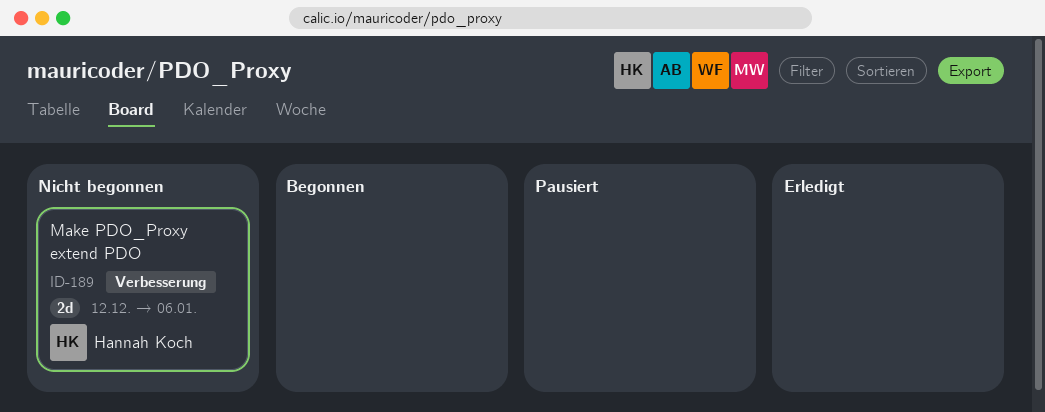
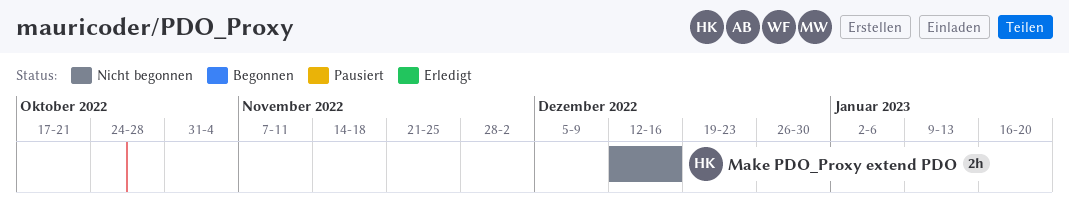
Make PDO_Proxy extend PDO, estimate: 2d -> 2h
Make PDO_Proxy extend PDO, due: Jan 6 -> Dec 16

